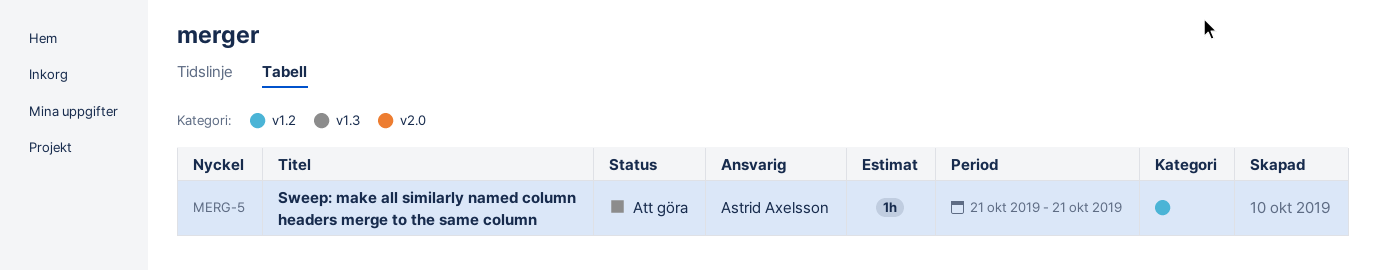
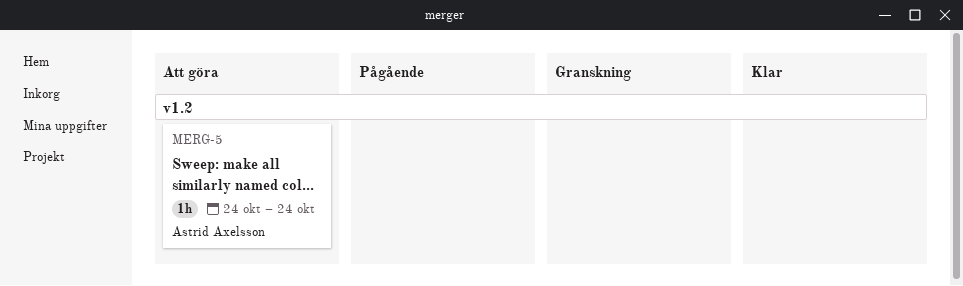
MERG-5, start: Oct 21 -> Oct 24
MERG-5, due: Oct 21 -> Oct 24

